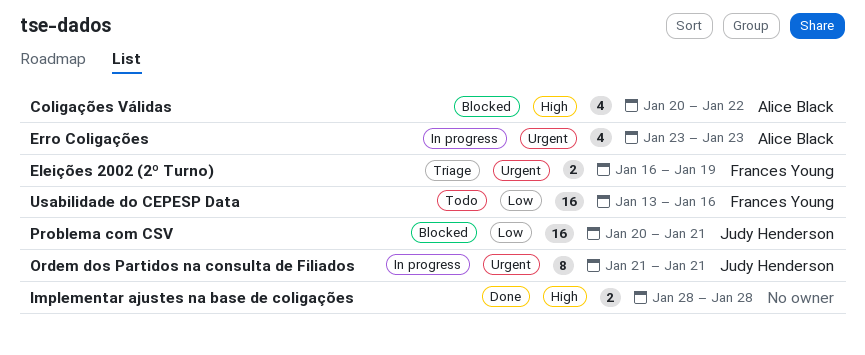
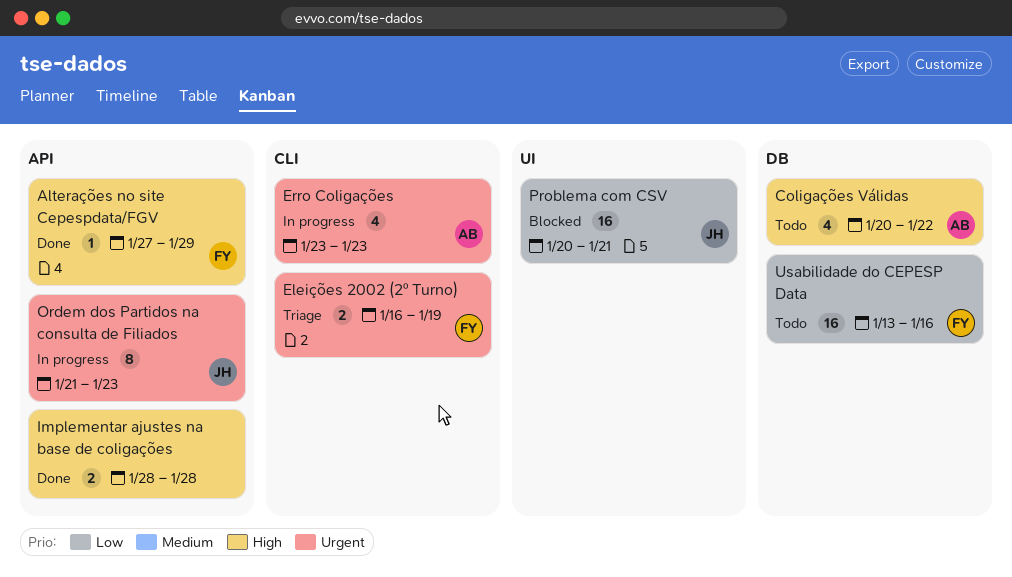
Alterações no site Cepespdata/FGV: none -> present
Coligações Válidas, status: Blocked -> Todo
Ordem dos Partidos na consulta de Filiados, due: Jan 21 -> Jan 23

